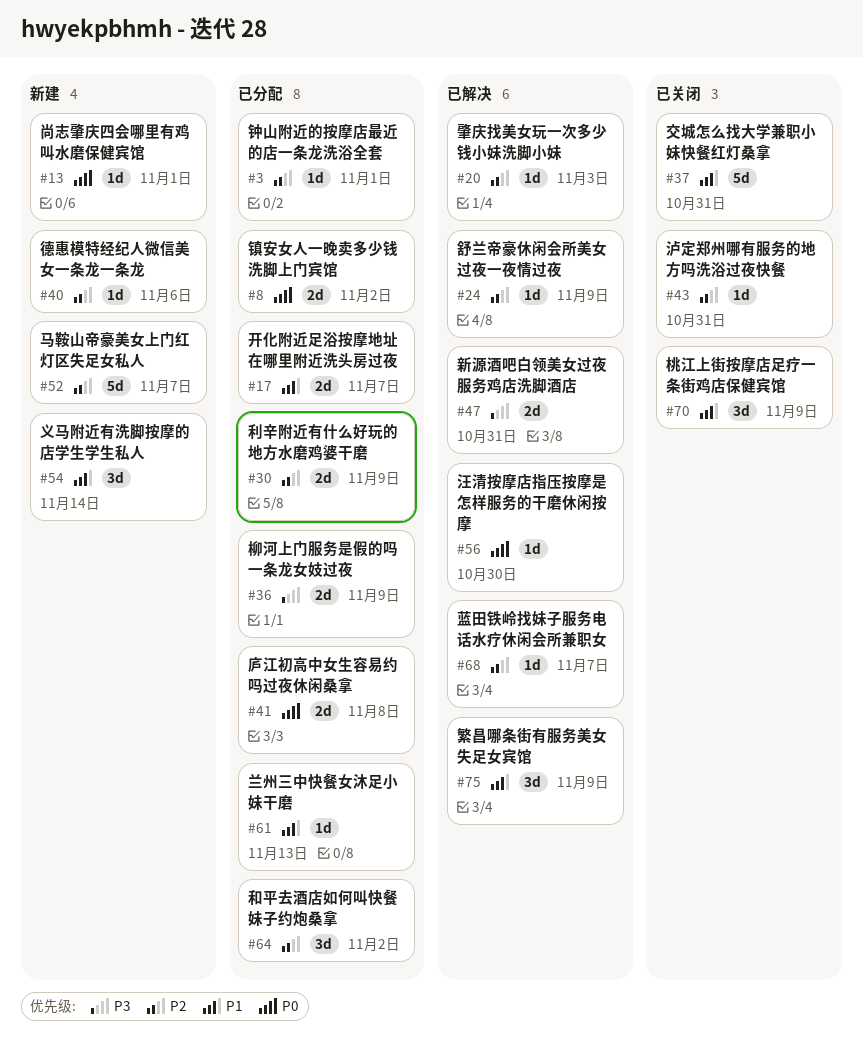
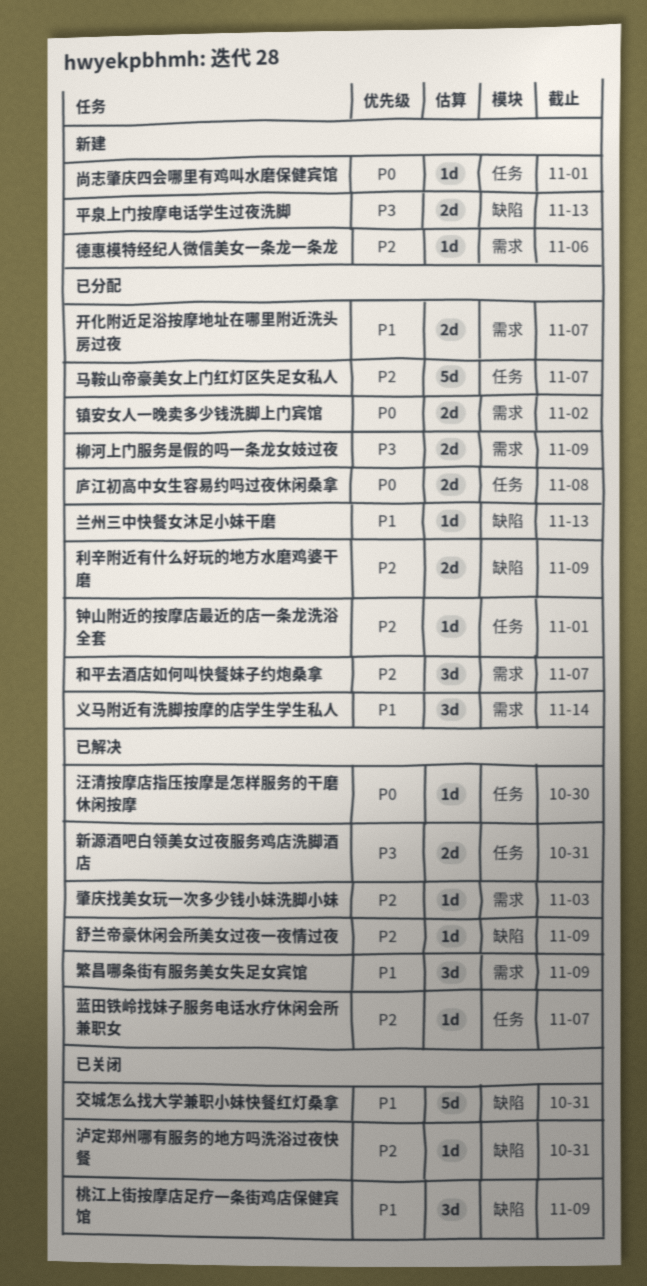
义马附近有洗脚按摩的店学生学生私人, status: 新建 -> 已分配
和平去酒店如何叫快餐妹子约炮桑拿, due: Nov 2 -> Nov 7
平泉上门按摩电话学生过夜洗脚: none -> present
马鞍山帝豪美女上门红灯区失足女私人, status: 新建 -> 已分配

